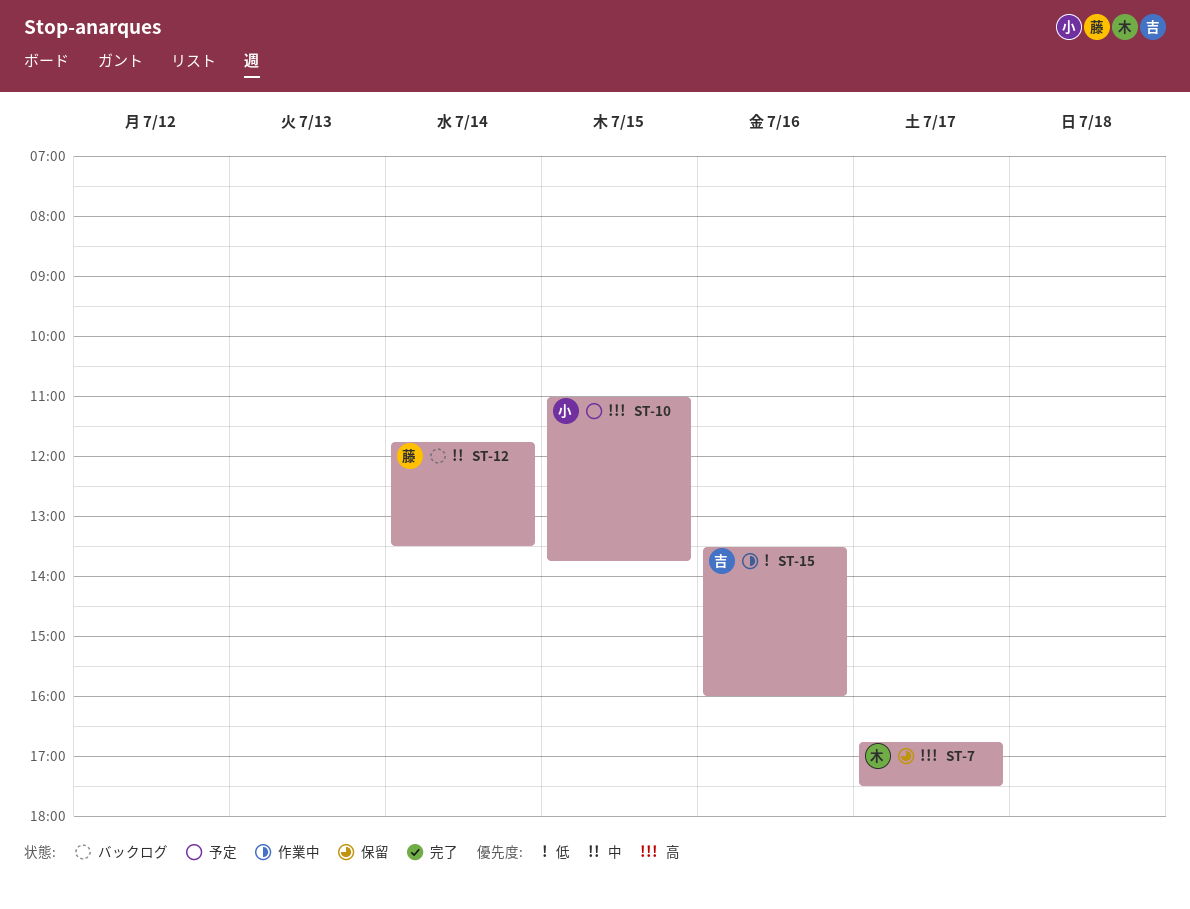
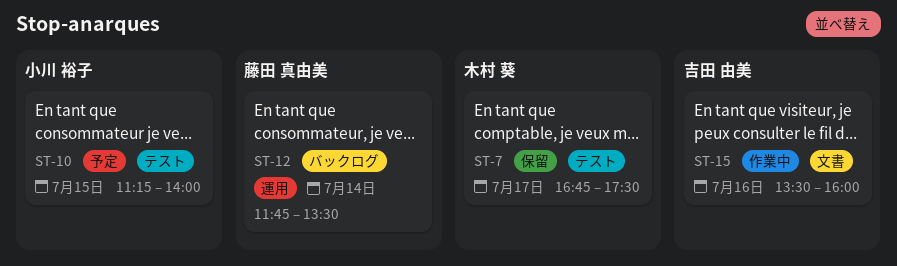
ST-10, begins: 11:00 -> 11:15
ST-10, ends: 13:45 -> 14:00

